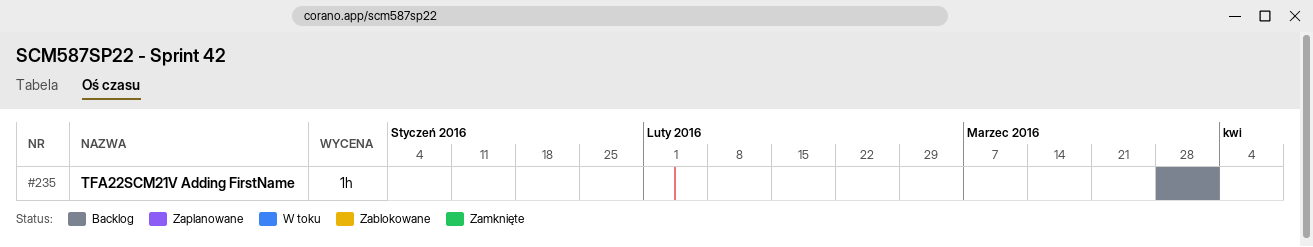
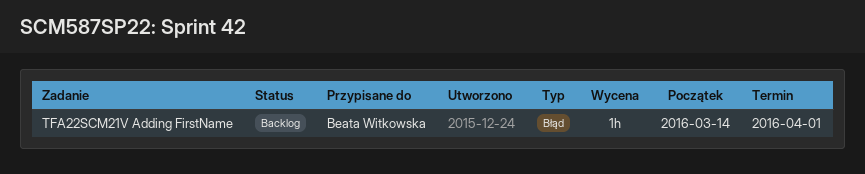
TFA22SCM21V Adding FirstName, start: Mar 28 -> Mar 14

